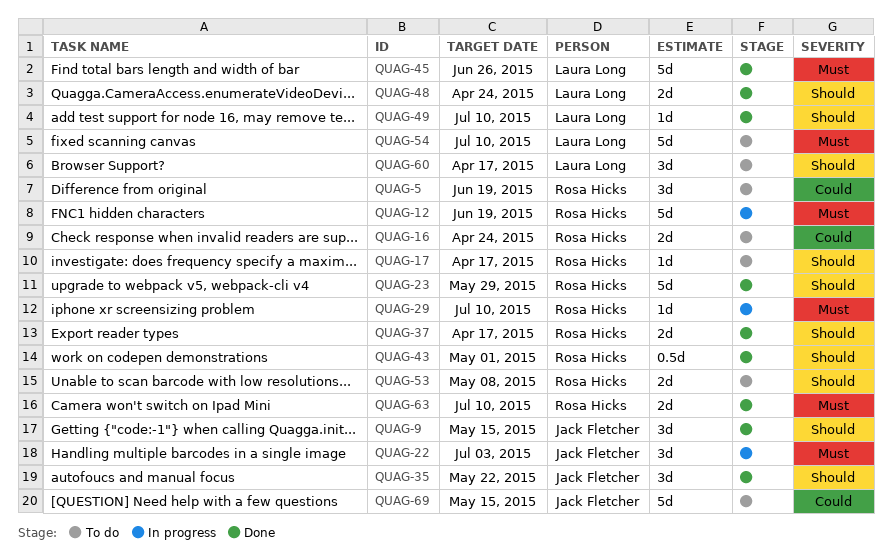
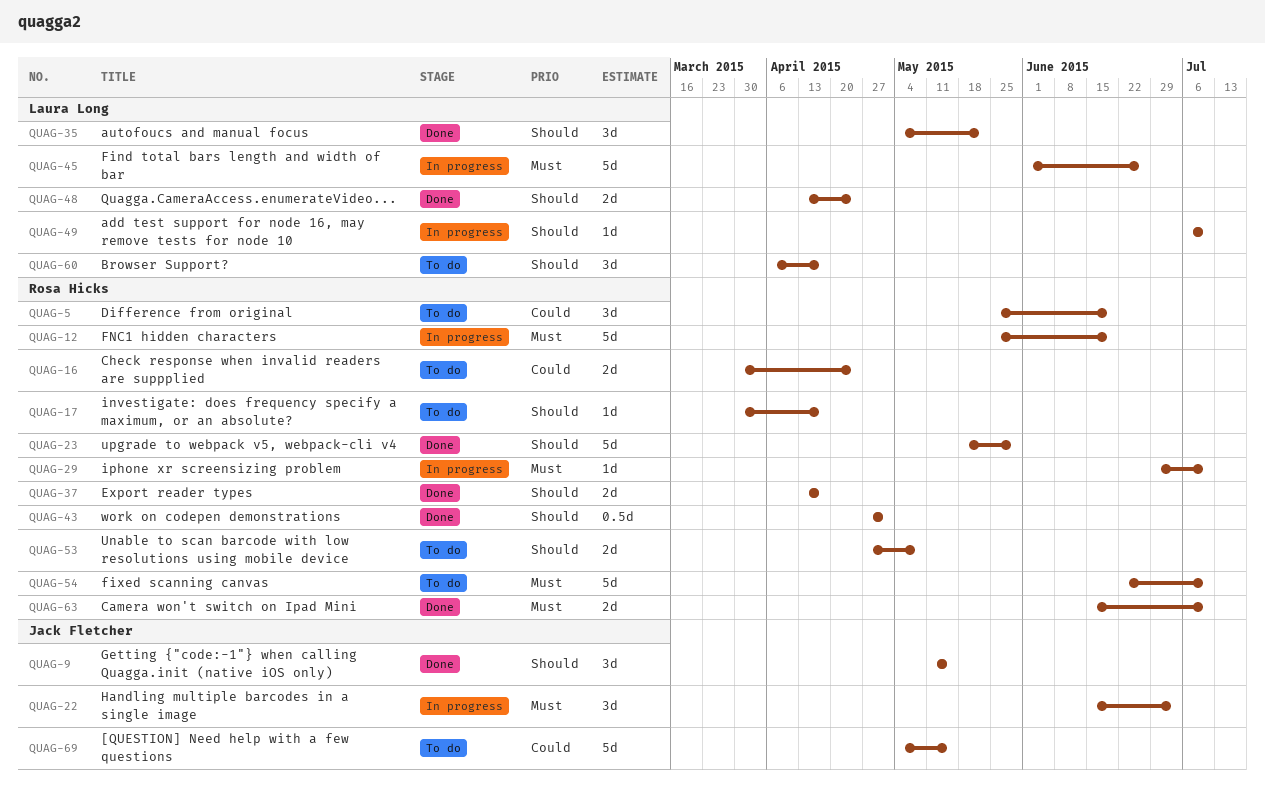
QUAG-35, owner: Jack Fletcher -> Laura Long
QUAG-45, status: Done -> In progress
QUAG-49, status: Done -> In progress
QUAG-54, owner: Laura Long -> Rosa Hicks

